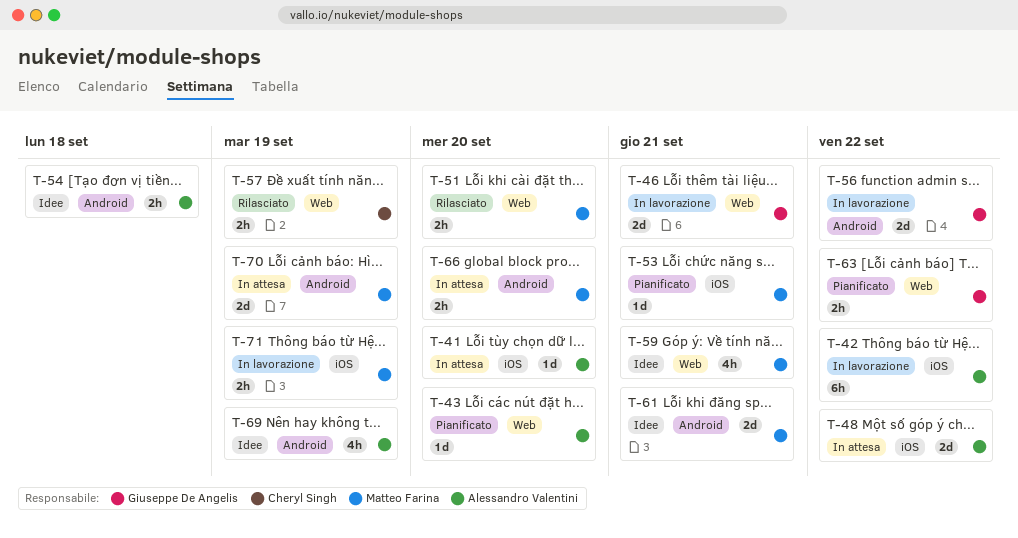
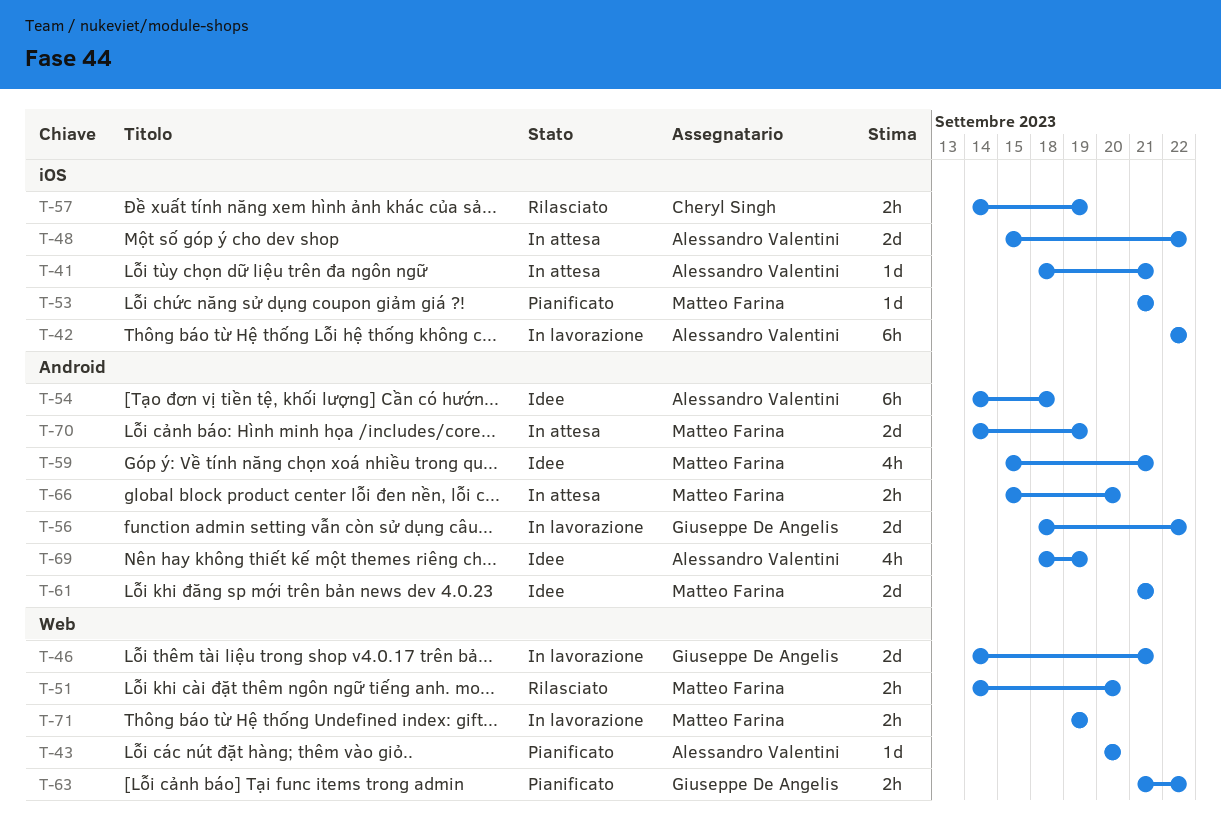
T-41, due: Sep 20 -> Sep 21
T-54, estimate: 2h -> 6h
T-57, label: Web -> iOS
T-59, label: Web -> Android
T-71, label: iOS -> Web

